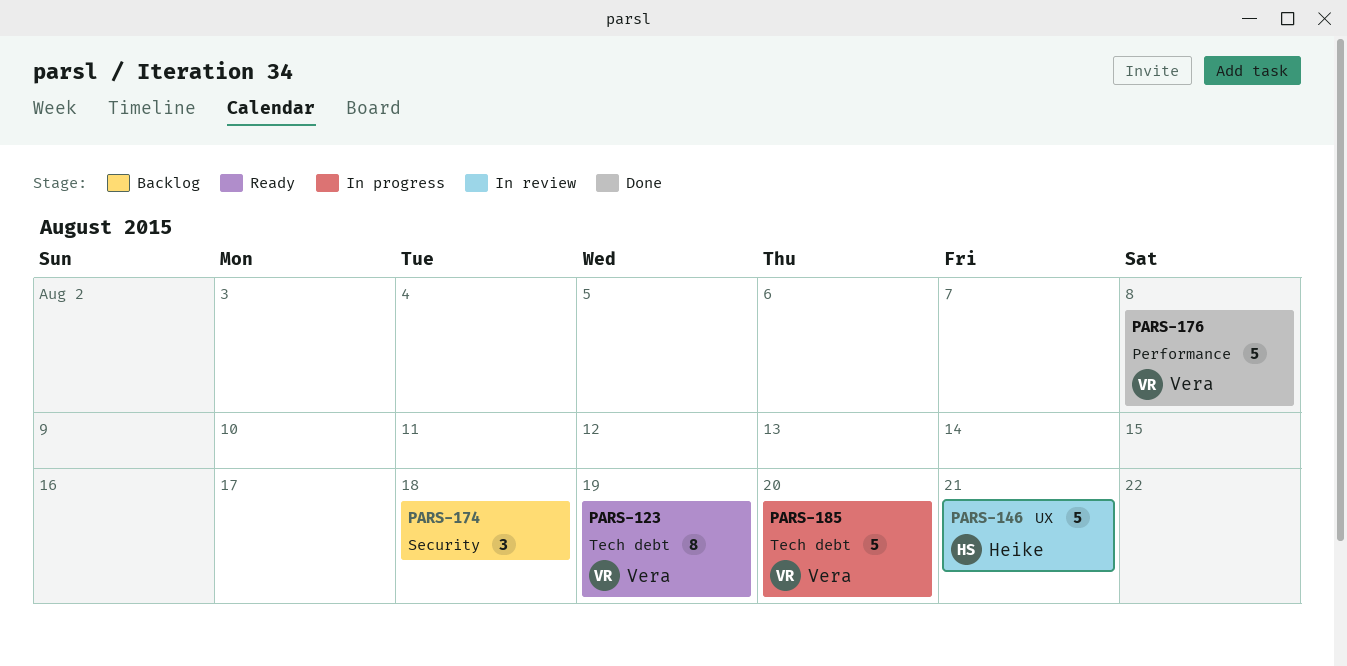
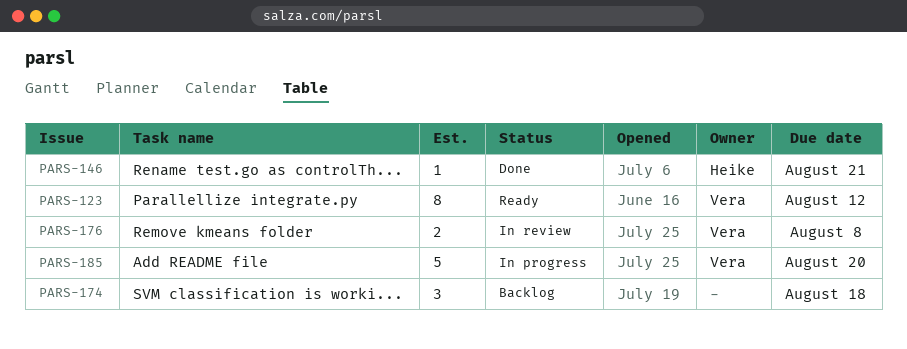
PARS-123, due: Aug 19 -> Aug 12
PARS-146, status: In review -> Done
PARS-146, estimate: 5 -> 1
PARS-176, status: Done -> In review
PARS-176, estimate: 5 -> 2

